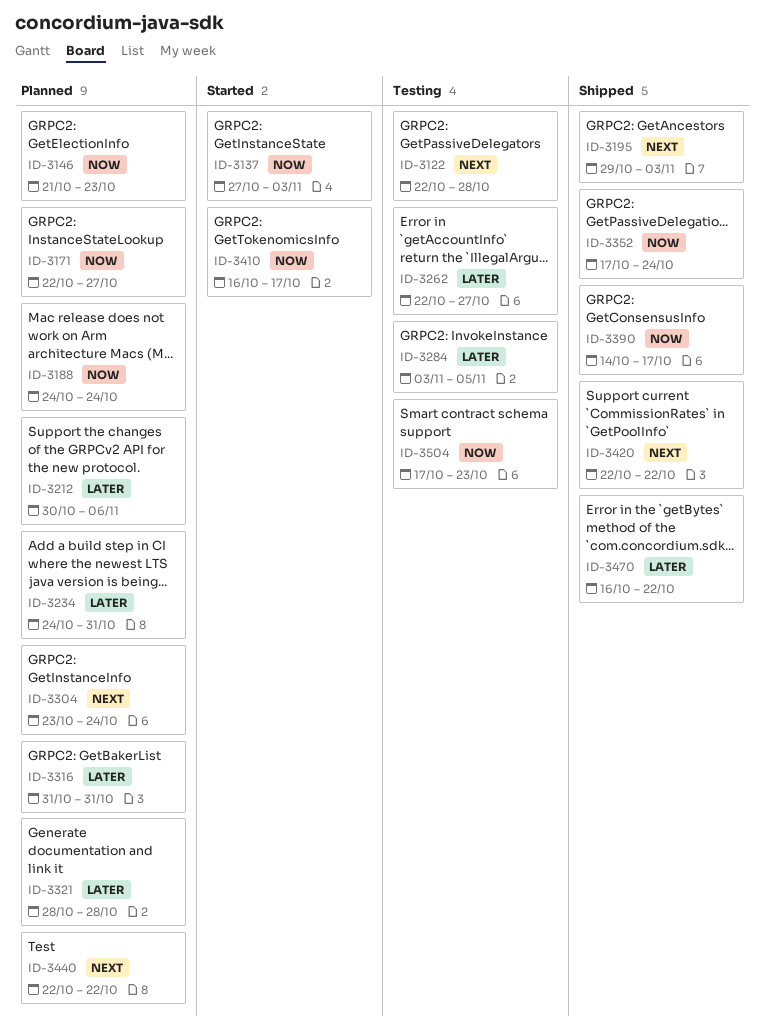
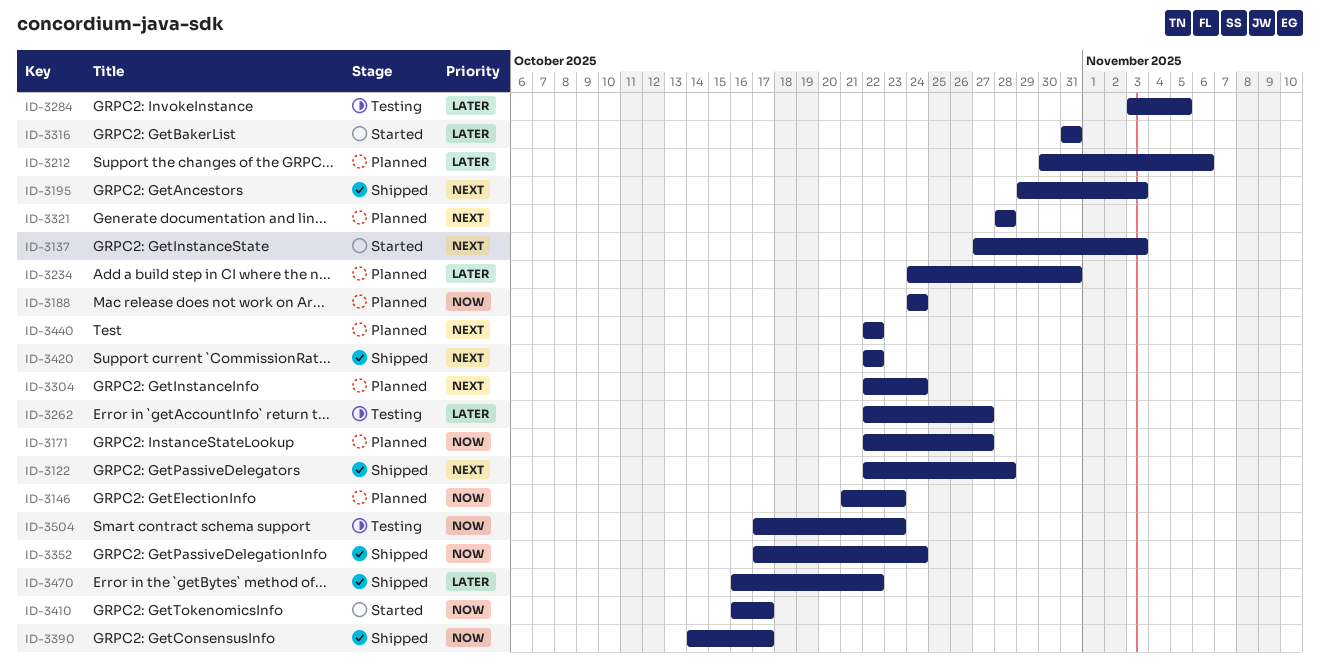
ID-3122, status: Testing -> Shipped
ID-3137, priority: Now -> Next
ID-3304, start: Oct 23 -> Oct 22
ID-3316, status: Planned -> Started
ID-3321, priority: Later -> Next

